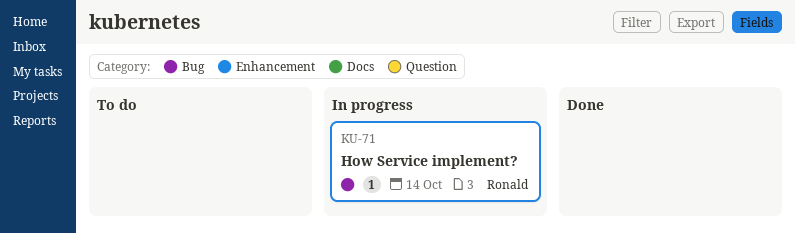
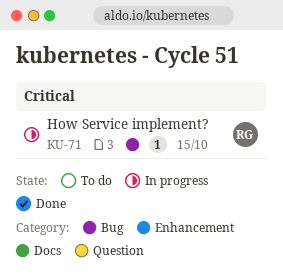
KU-71, due: Oct 14 -> Oct 15

